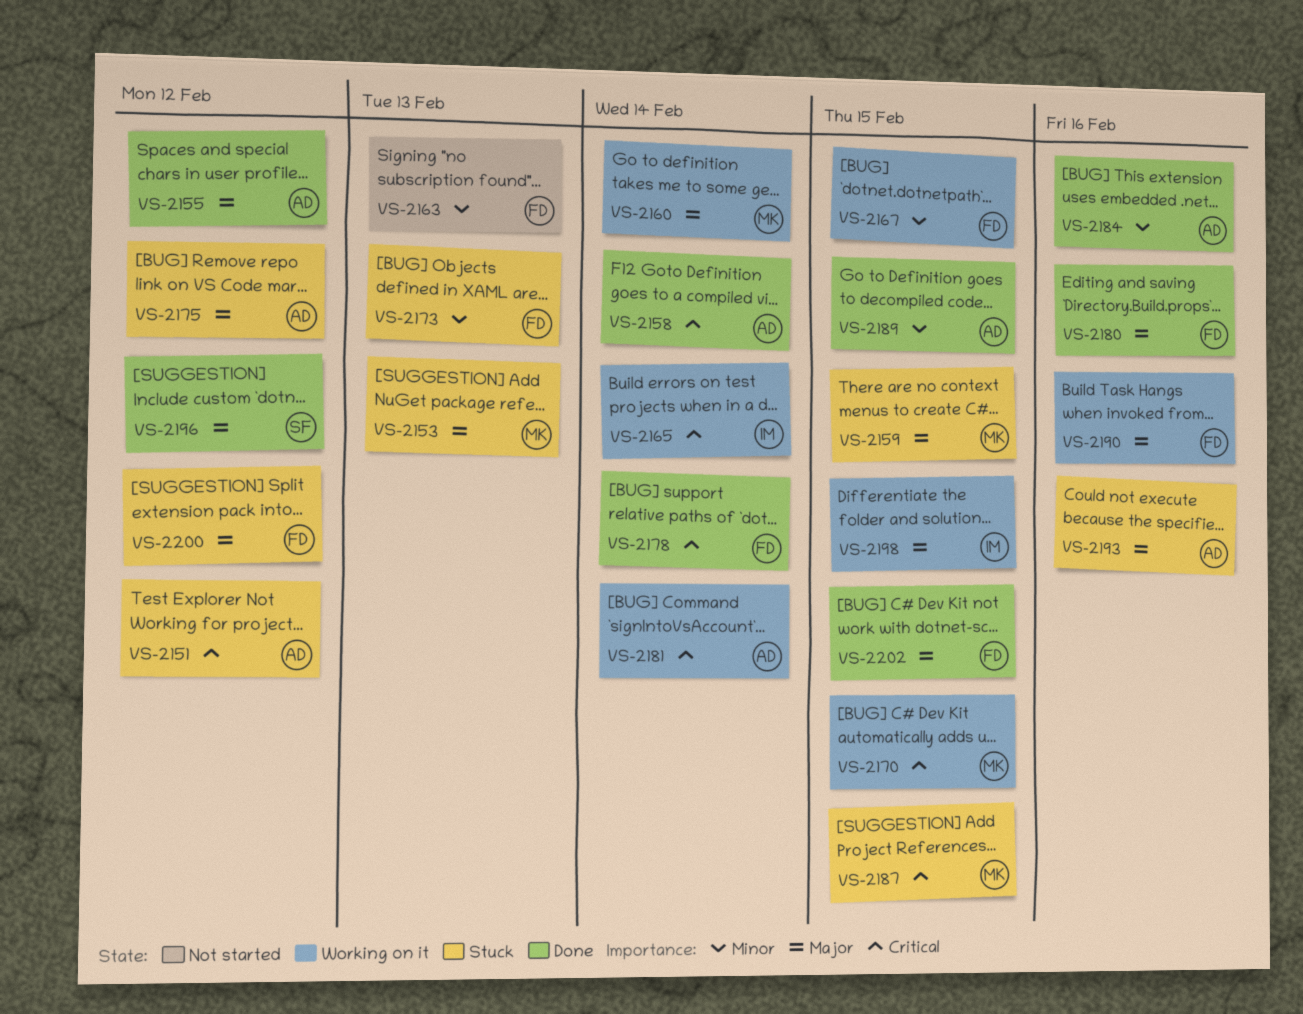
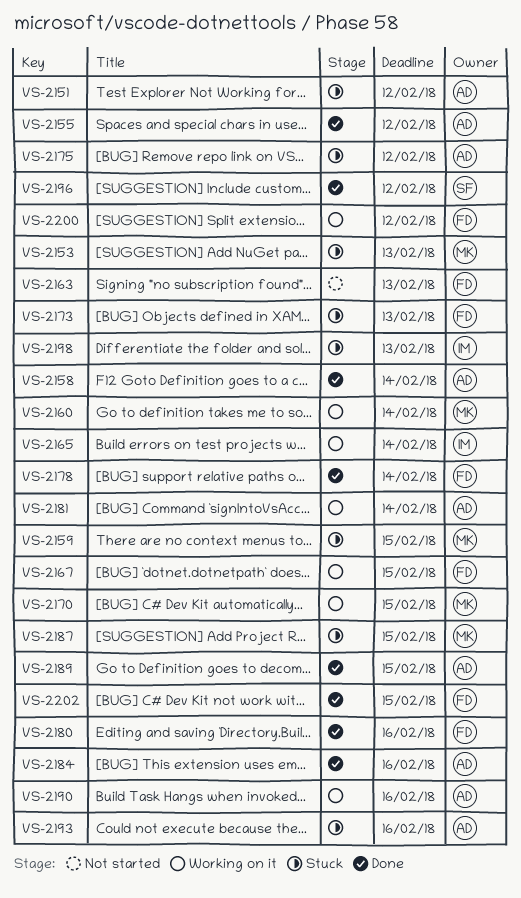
VS-2190, owner: FD -> AD
VS-2198, status: Working on it -> Stuck
VS-2198, due: Feb 15 -> Feb 13
VS-2200, status: Stuck -> Working on it

